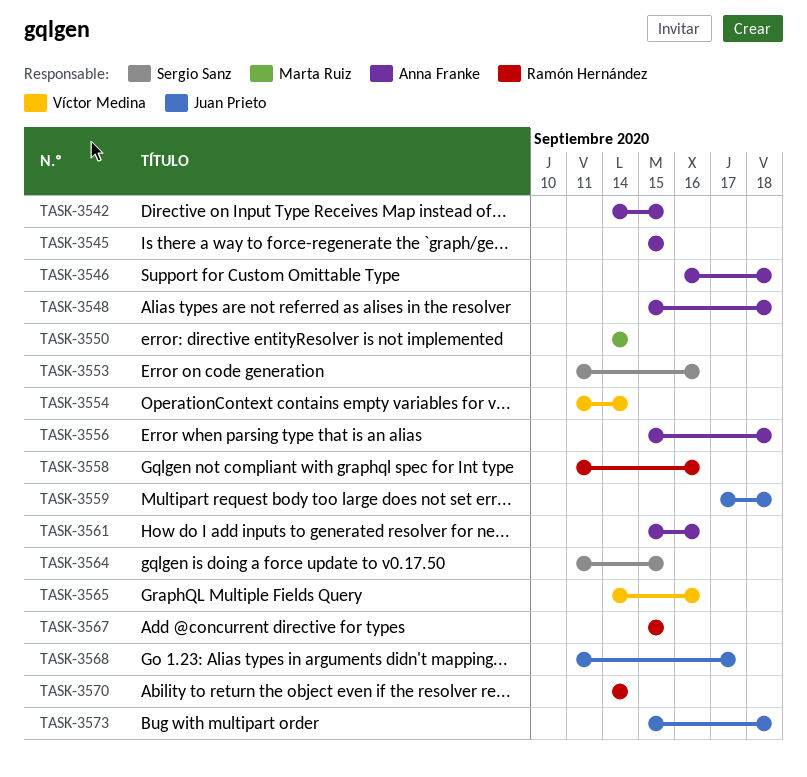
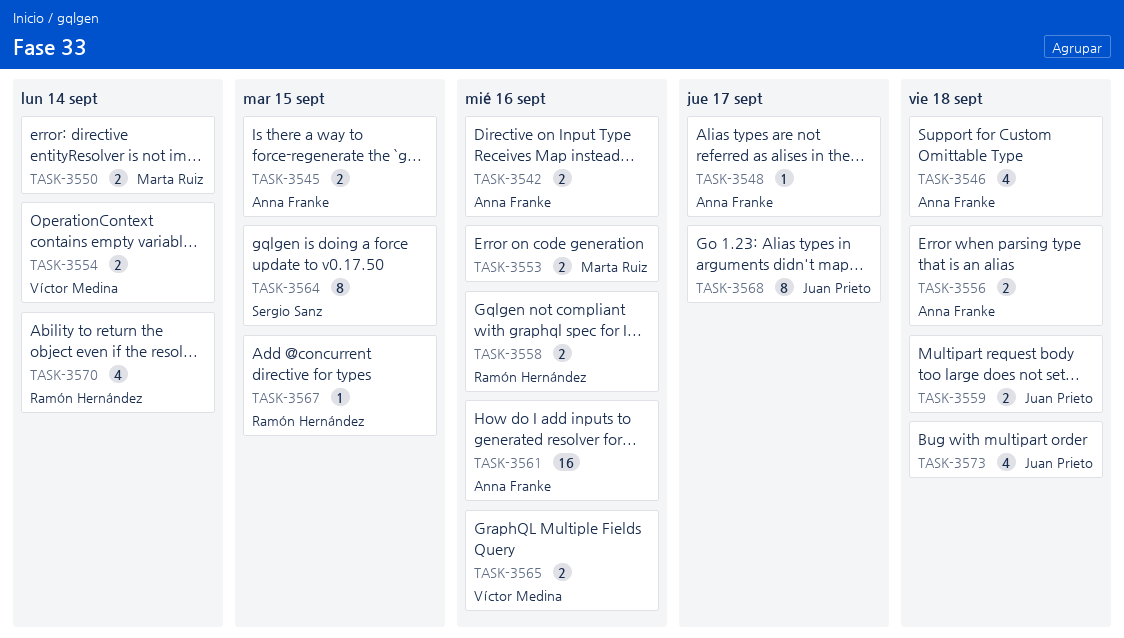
TASK-3542, due: Sep 15 -> Sep 16
TASK-3548, due: Sep 18 -> Sep 17
TASK-3553, owner: Sergio Sanz -> Marta Ruiz

